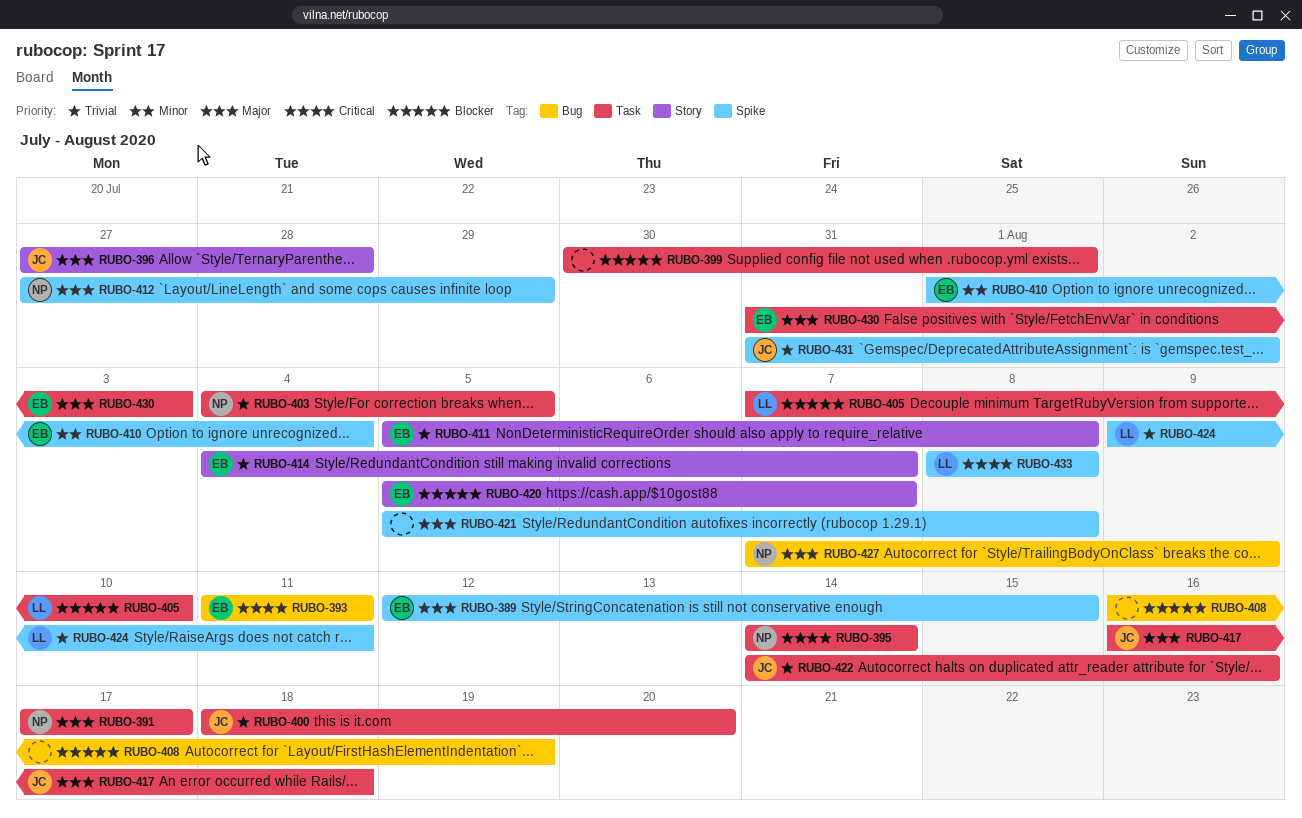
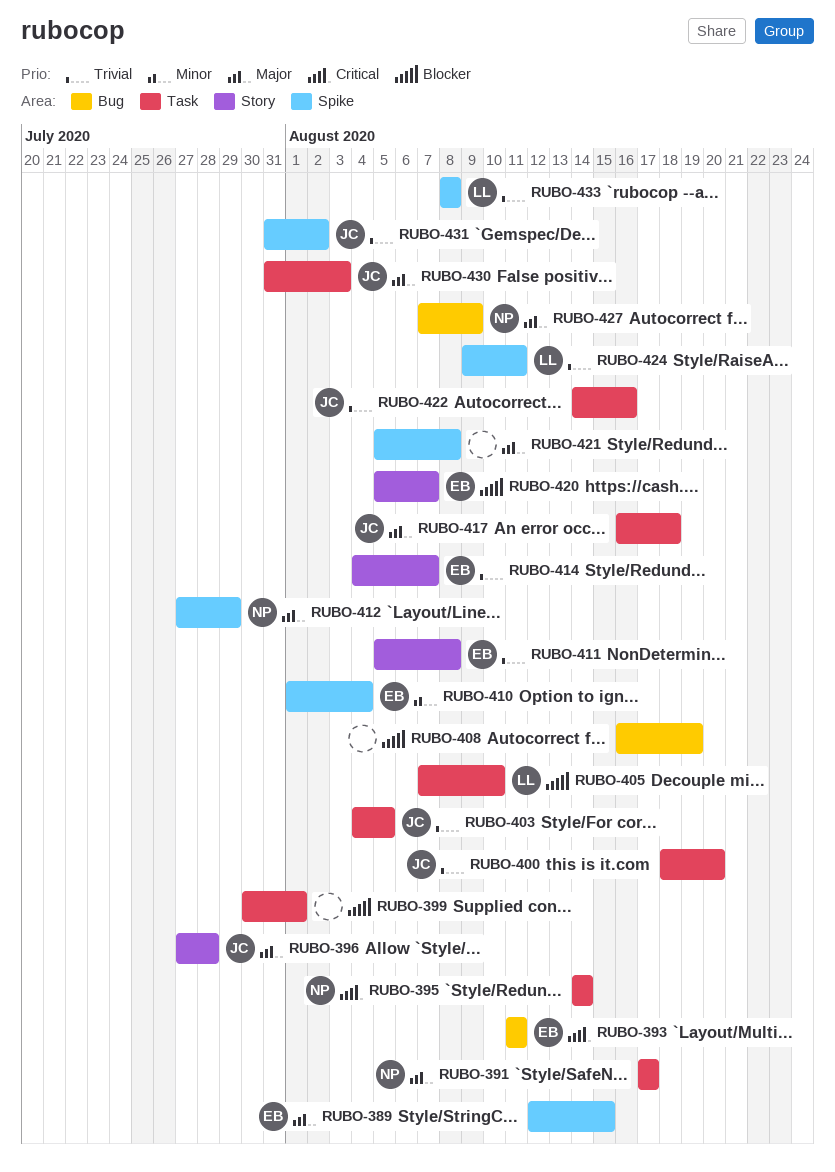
RUBO-403, owner: NP -> JC
RUBO-430, owner: EB -> JC
RUBO-433, priority: Critical -> Trivial

